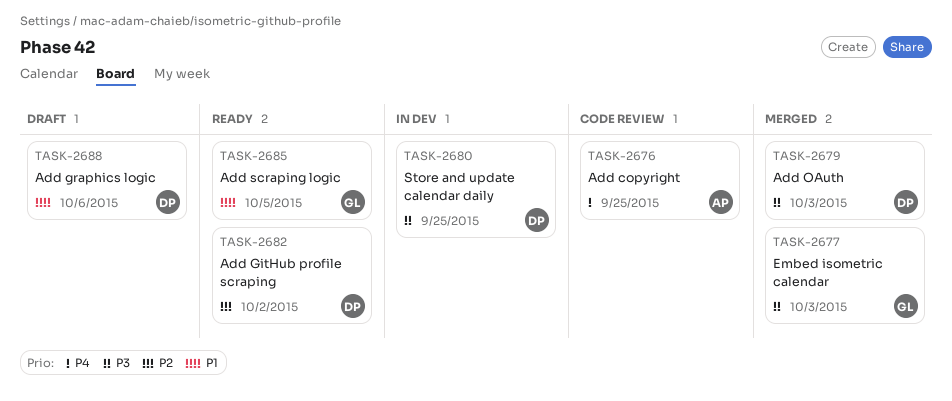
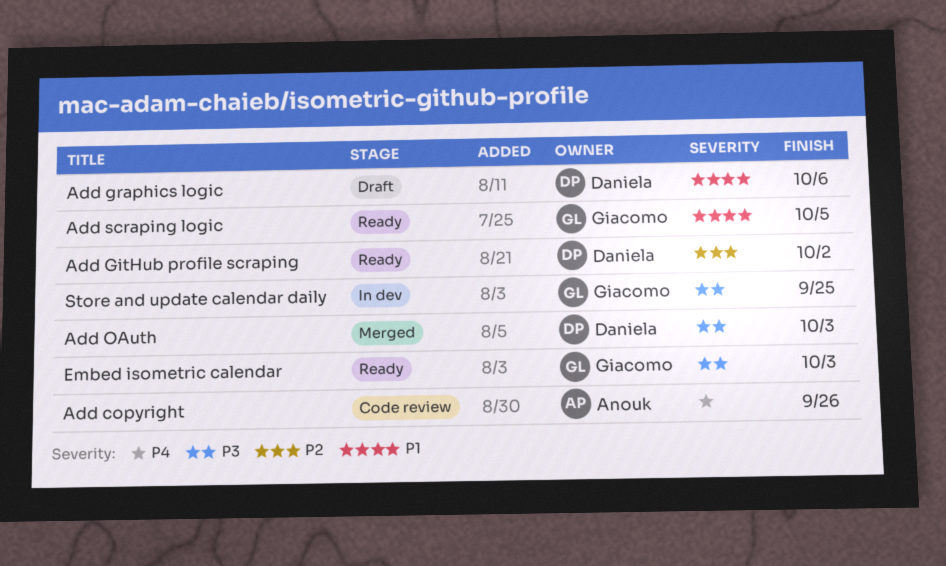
Add copyright, due: Sep 25 -> Sep 26
Embed isometric calendar, status: Merged -> Ready
Store and update calendar daily, owner: Daniela -> Giacomo

